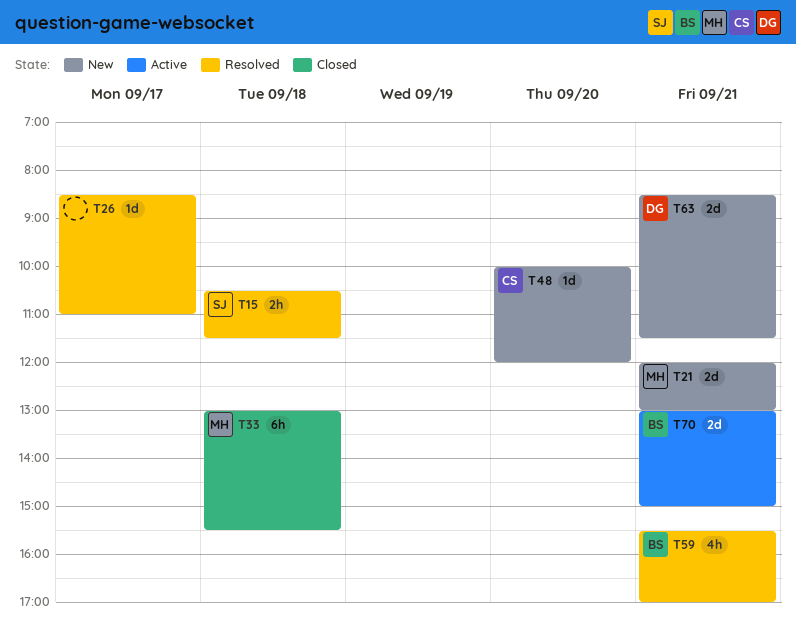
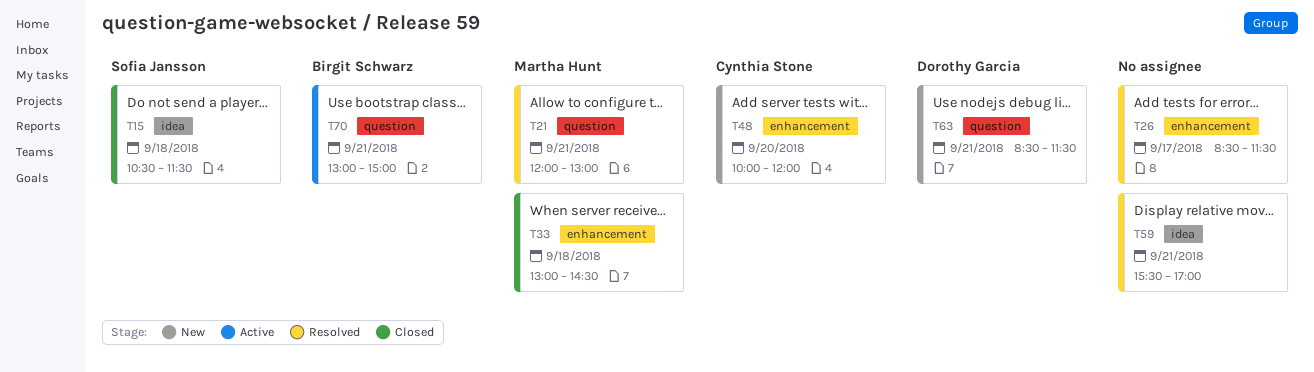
T15, status: Resolved -> Closed
T21, status: New -> Resolved
T26, ends: 11:00 -> 11:30
T33, ends: 15:30 -> 14:30
T59, owner: Birgit Schwarz -> none

